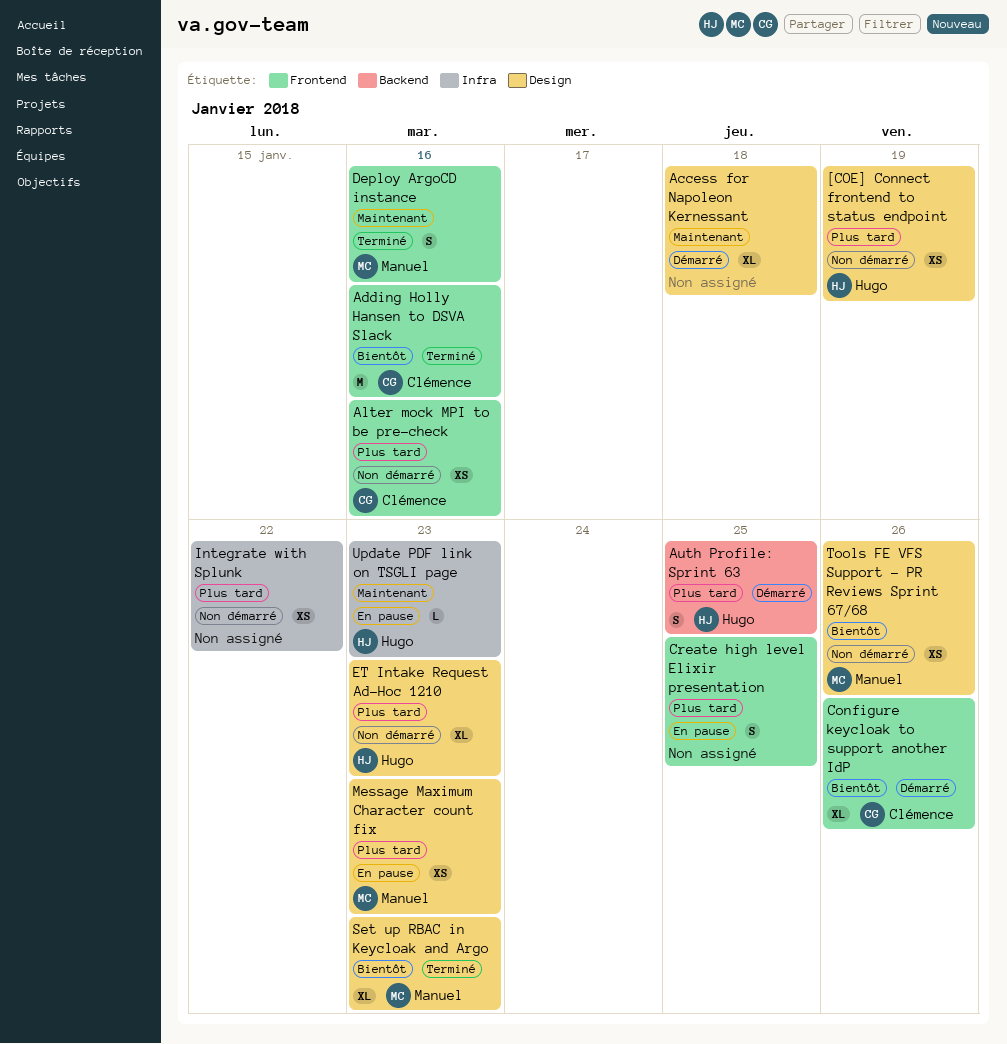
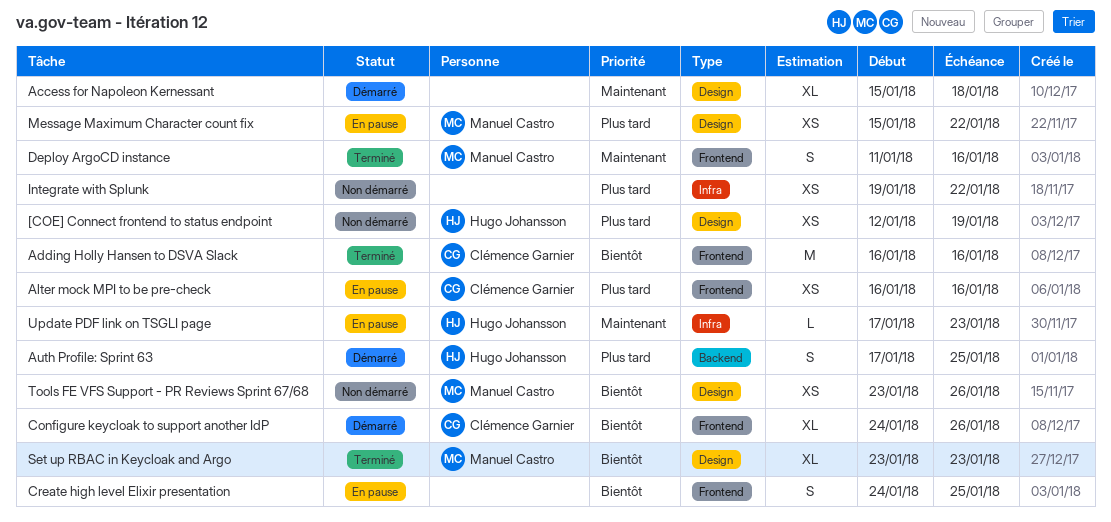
Alter mock MPI to be pre-check, status: Non démarré -> En pause
Create high level Elixir presentation, priority: Plus tard -> Bientôt
ET Intake Request Ad-Hoc 1210: present -> none
Message Maximum Character count fix, due: Jan 23 -> Jan 22

